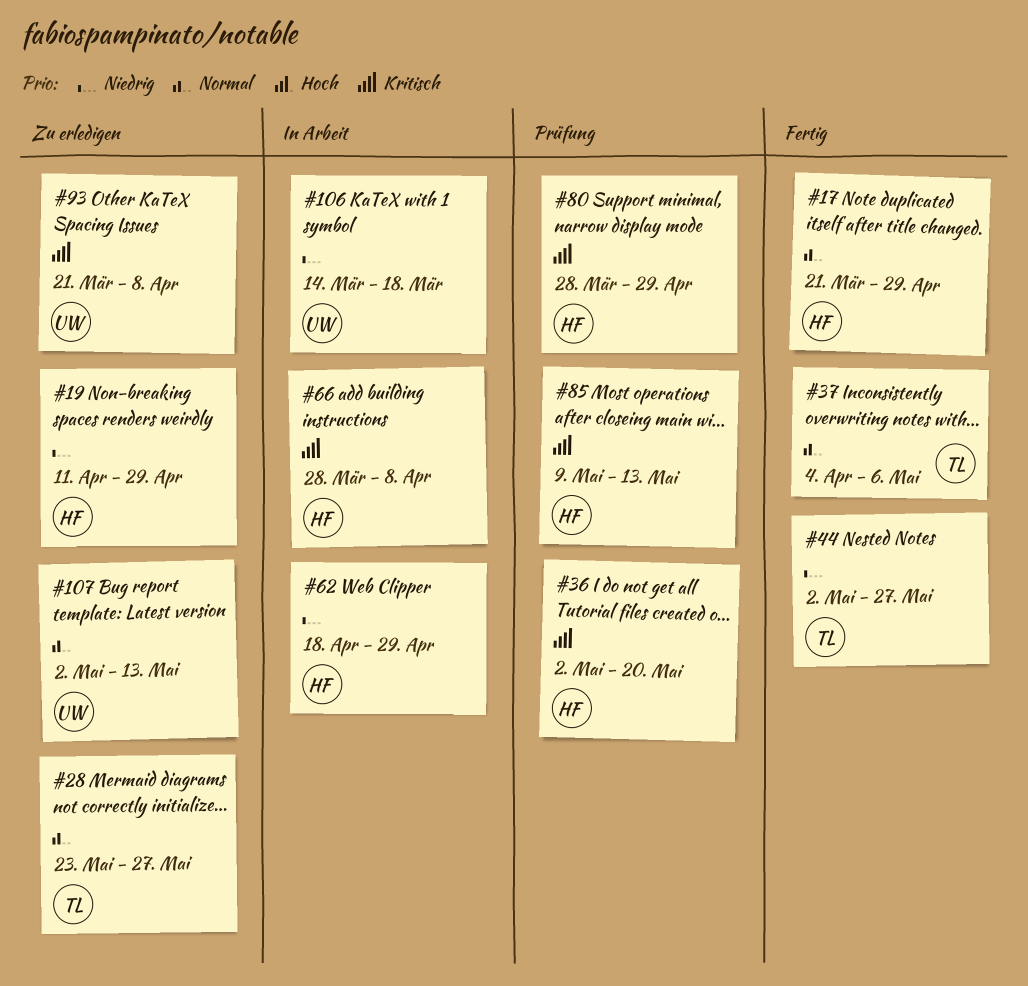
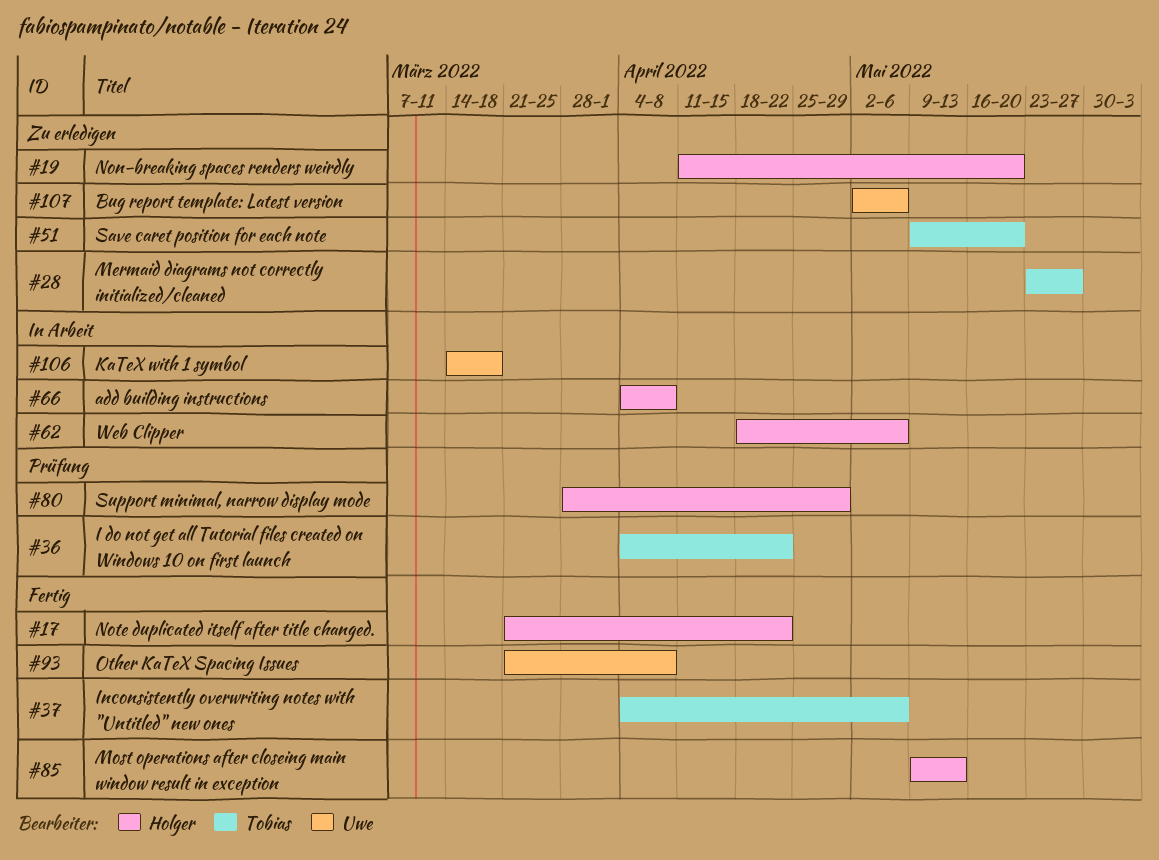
#17, due: Apr 29 -> Apr 22
#19, due: Apr 29 -> May 20
#36, owner: Holger -> Tobias
#36, start: May 2 -> Apr 4
#36, due: May 20 -> Apr 22
#44: present -> none
#51: none -> present
#62, due: Apr 29 -> May 6
#66, start: Mar 28 -> Apr 4
#85, status: Prüfung -> Fertig
#93, status: Zu erledigen -> Fertig
#107, due: May 13 -> May 6

